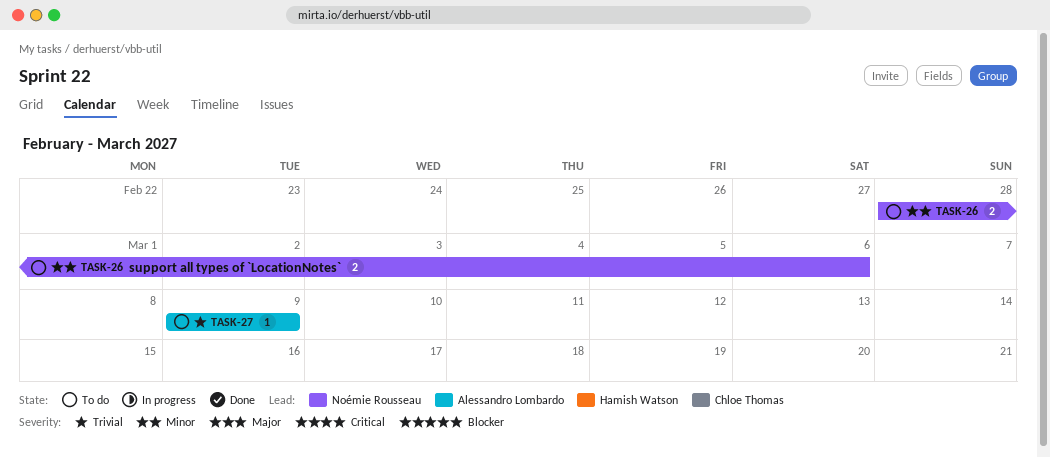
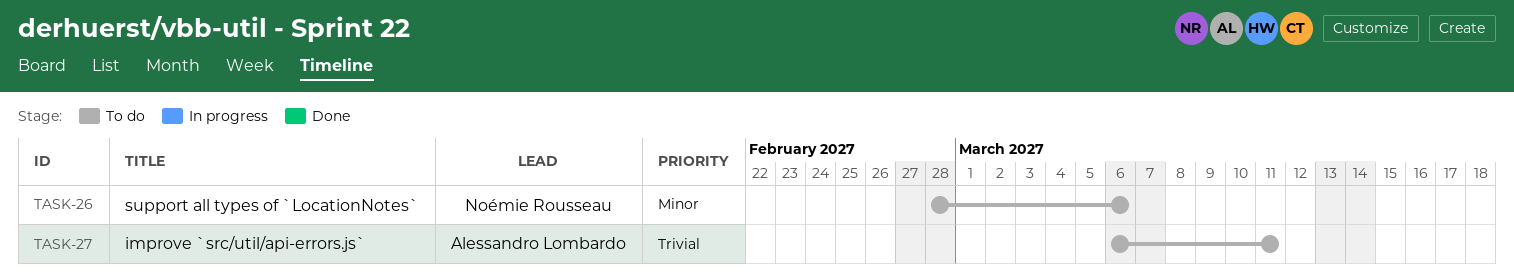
TASK-27, start: Mar 9 -> Mar 6
TASK-27, due: Mar 9 -> Mar 11

